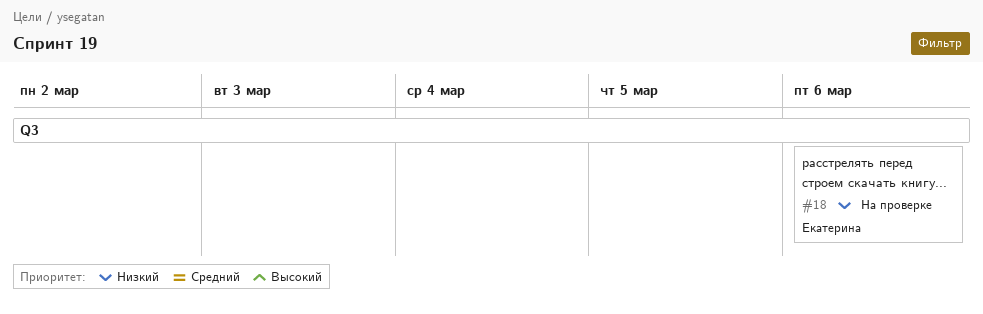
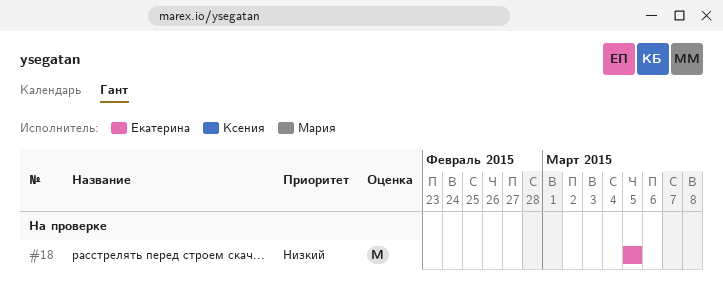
#18, due: Mar 6 -> Mar 5

